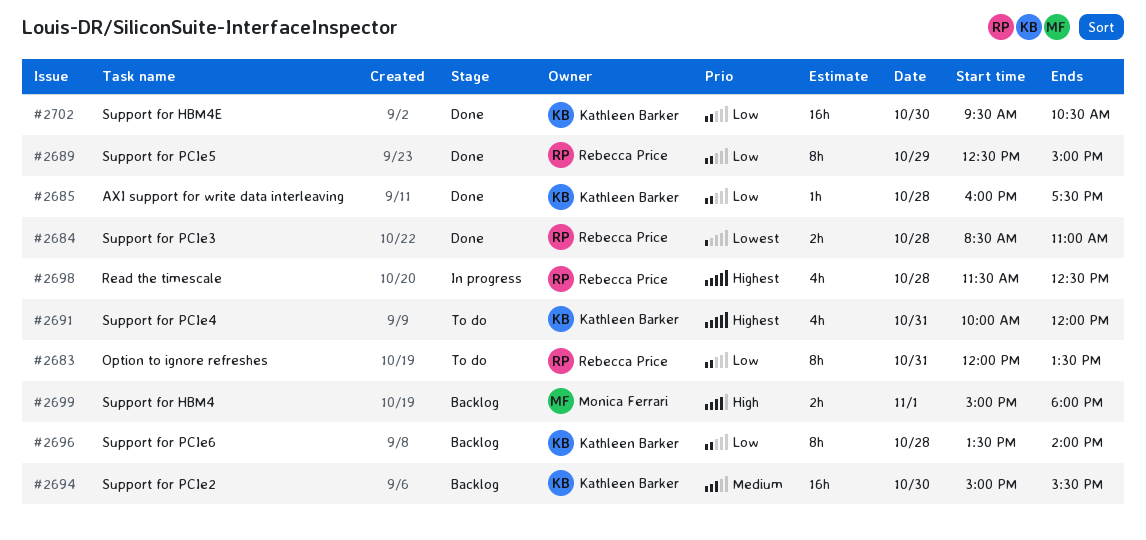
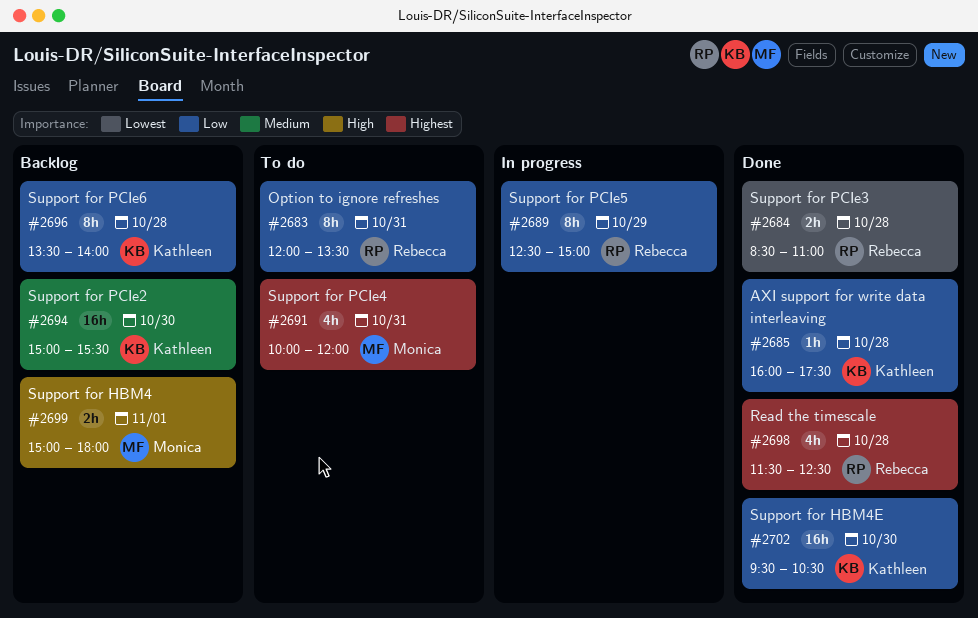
#2689, status: Done -> In progress
#2691, owner: Kathleen Barker -> Monica Ferrari
#2698, status: In progress -> Done

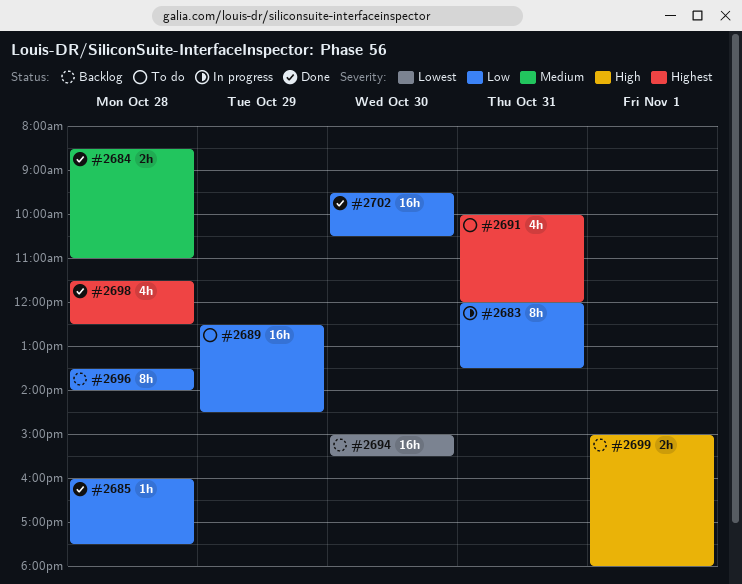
#2683, status: To do -> In progress
#2684, priority: Lowest -> Medium
#2689, status: In progress -> To do
#2689, estimate: 8h -> 16h
#2689, ends: 15:00 -> 14:30
#2694, priority: Medium -> Lowest

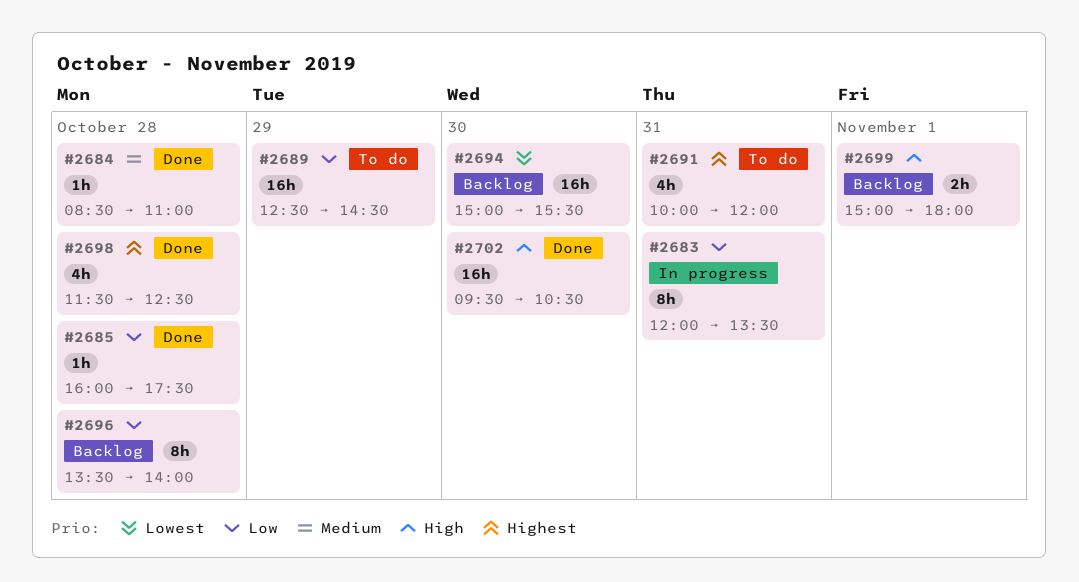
#2684, estimate: 2h -> 1h
#2702, priority: Low -> High

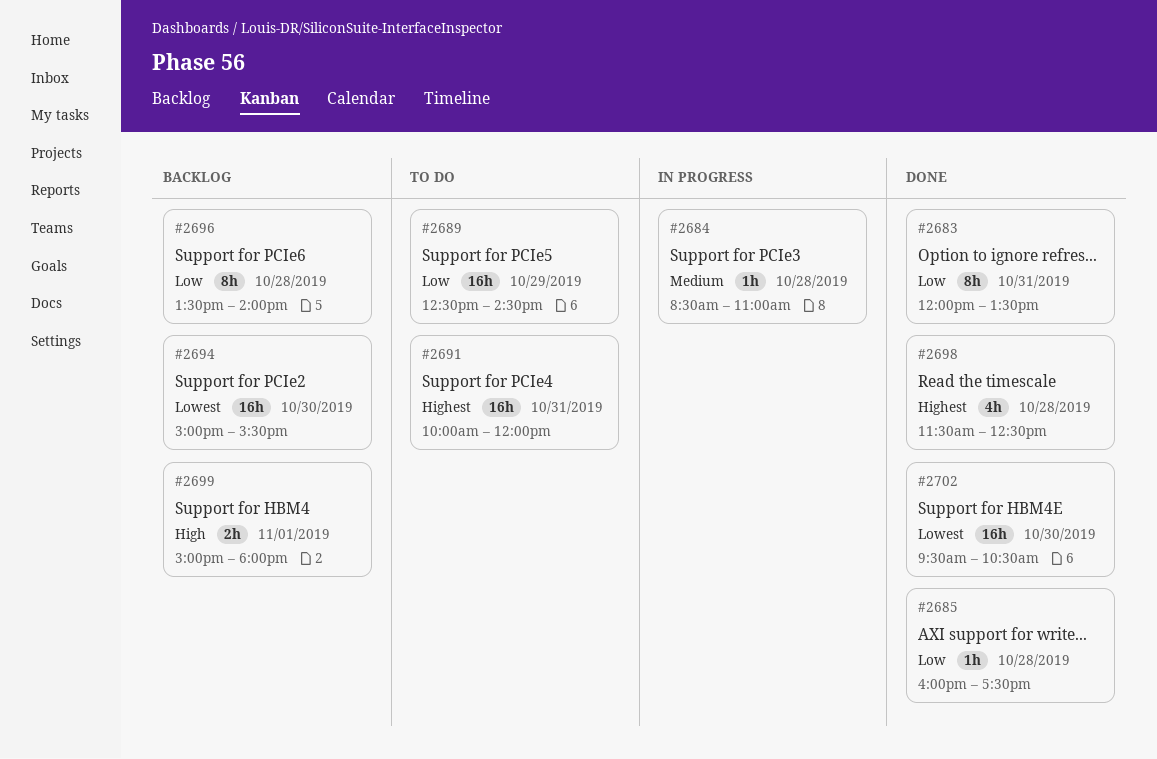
#2683, status: In progress -> Done
#2684, status: Done -> In progress
#2691, estimate: 4h -> 16h
#2702, priority: High -> Lowest

